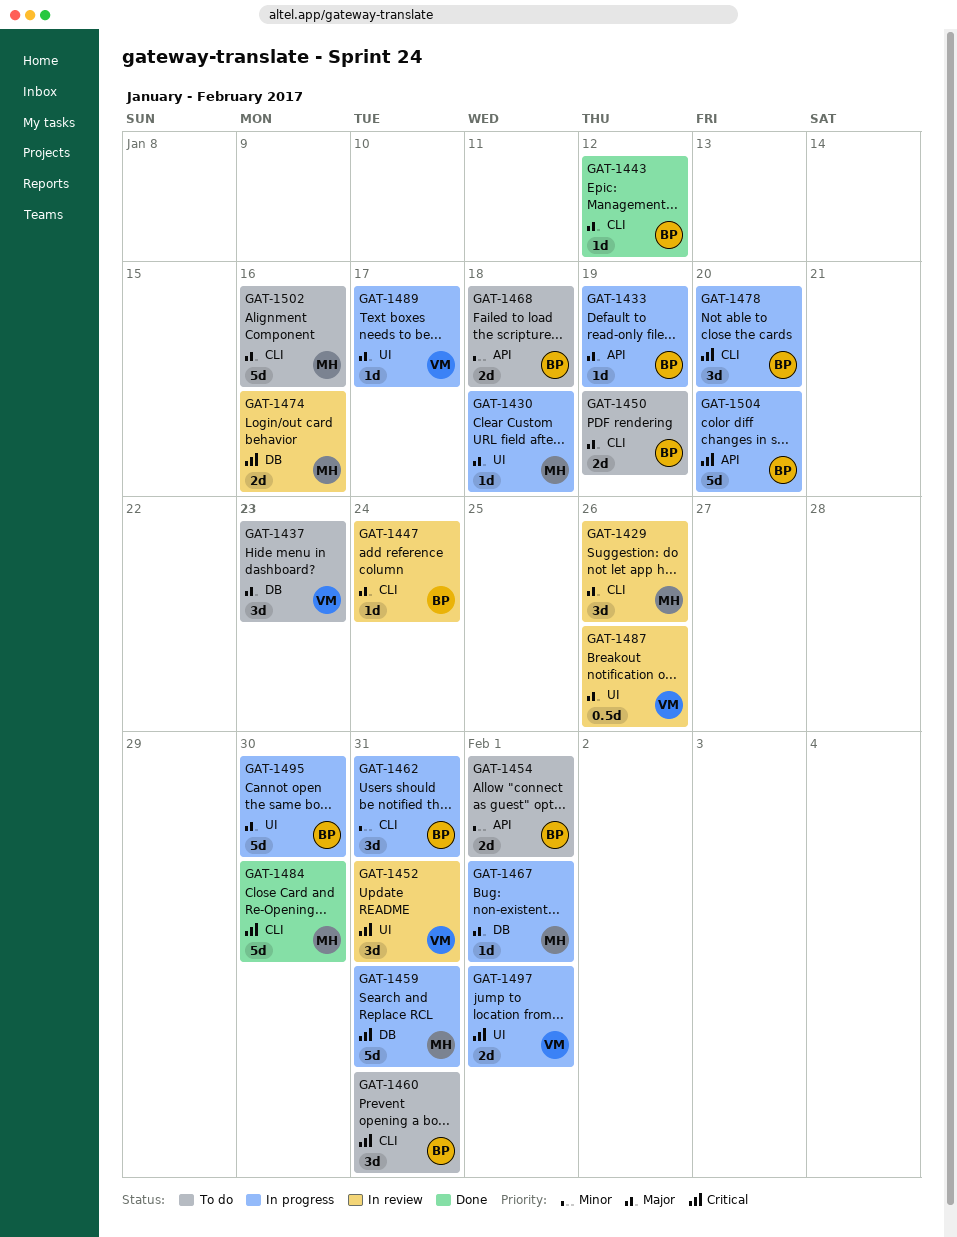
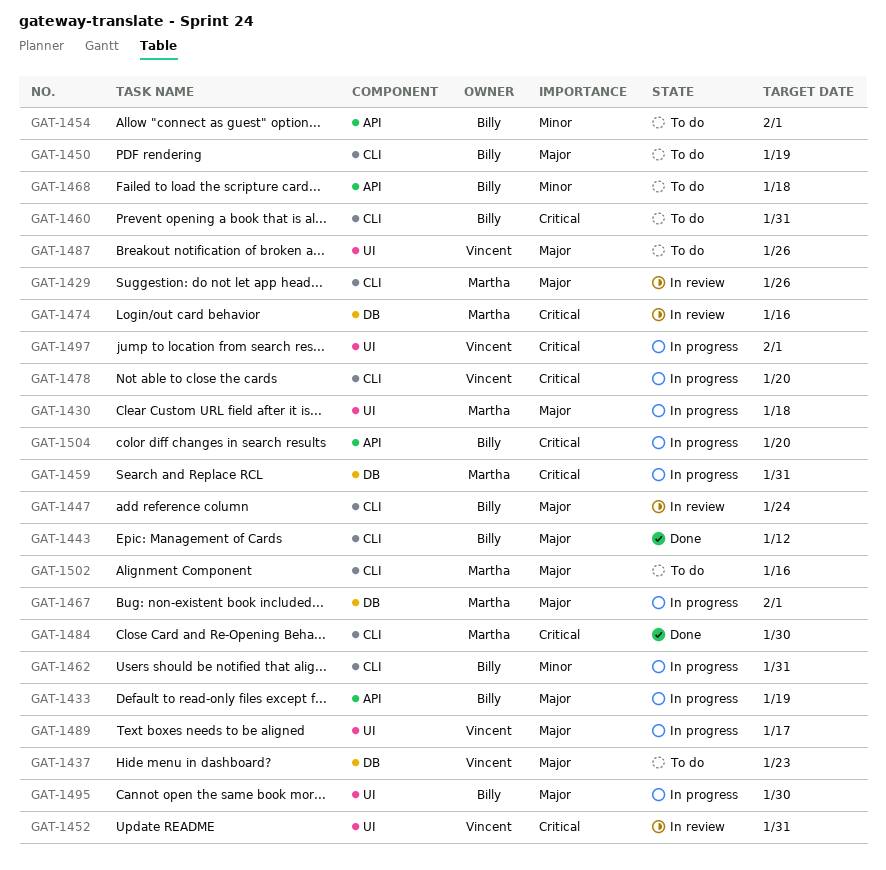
GAT-1478, owner: Billy -> Vincent
GAT-1487, status: In review -> To do

